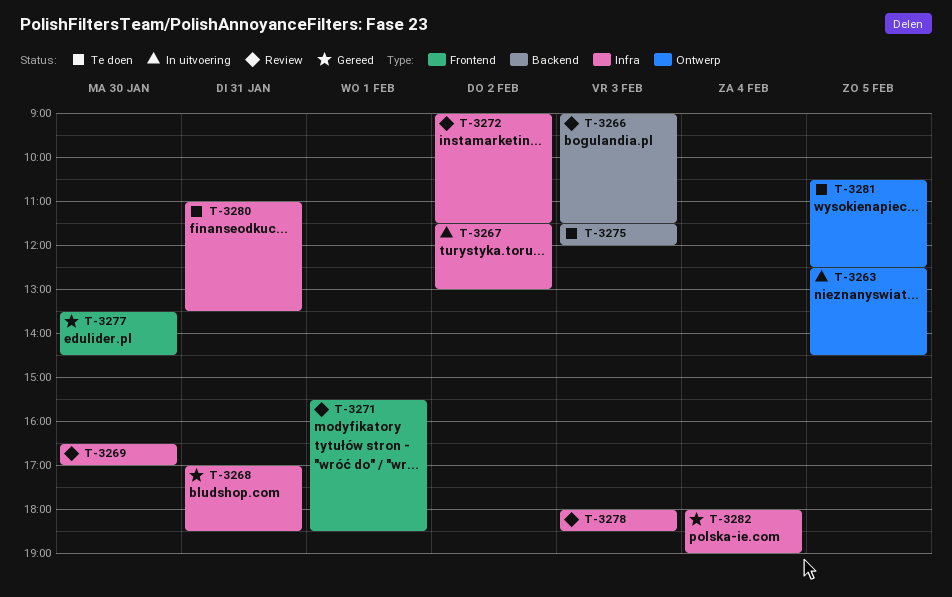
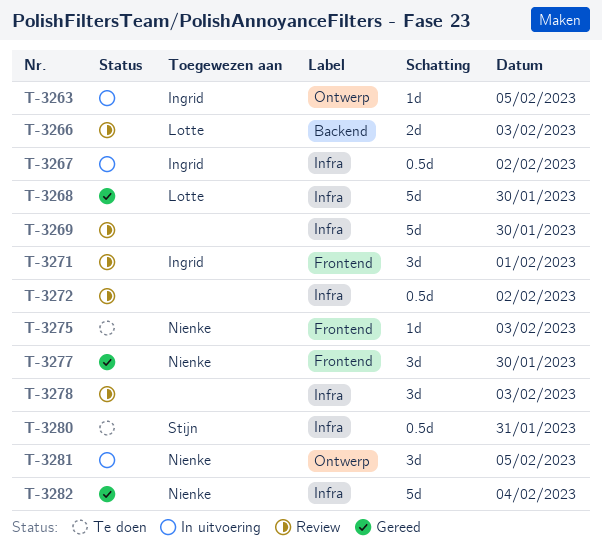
T-3268, day: Jan 31 -> Jan 30
T-3275, label: Backend -> Frontend
T-3281, status: Te doen -> In uitvoering

